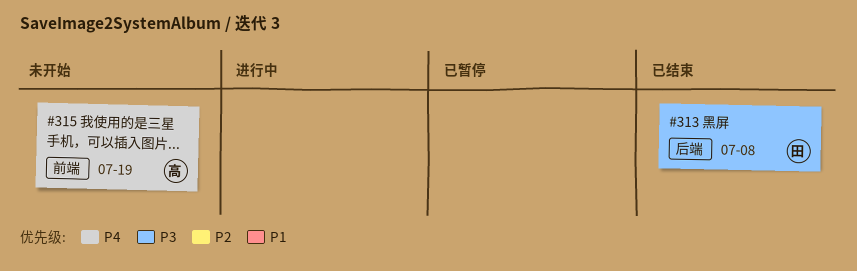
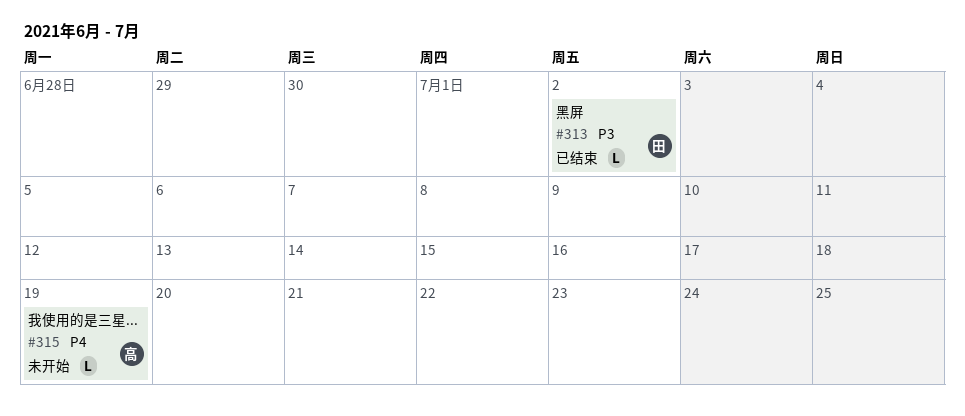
#313, due: Jul 8 -> Jul 2

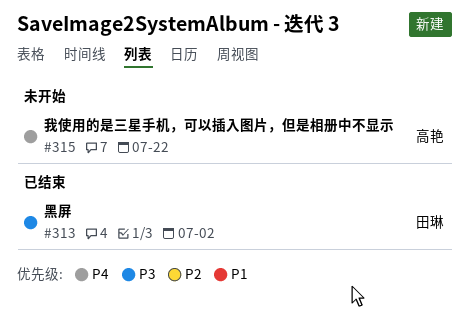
#315, due: Jul 19 -> Jul 22

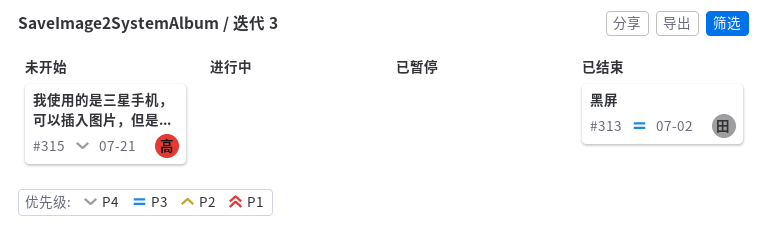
#315, due: Jul 22 -> Jul 21

